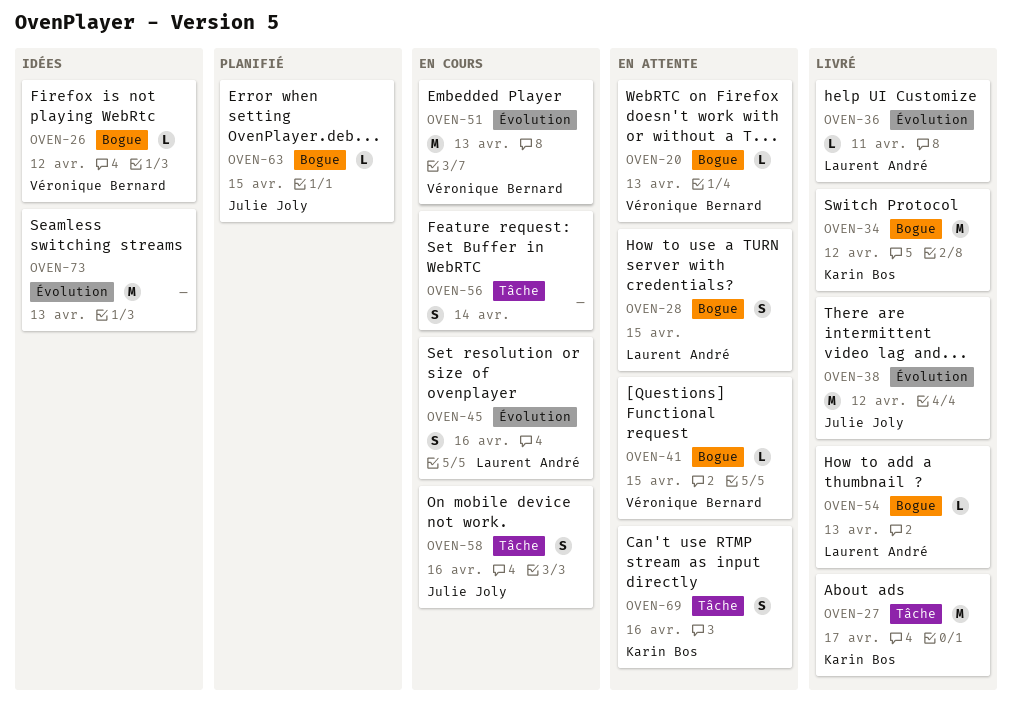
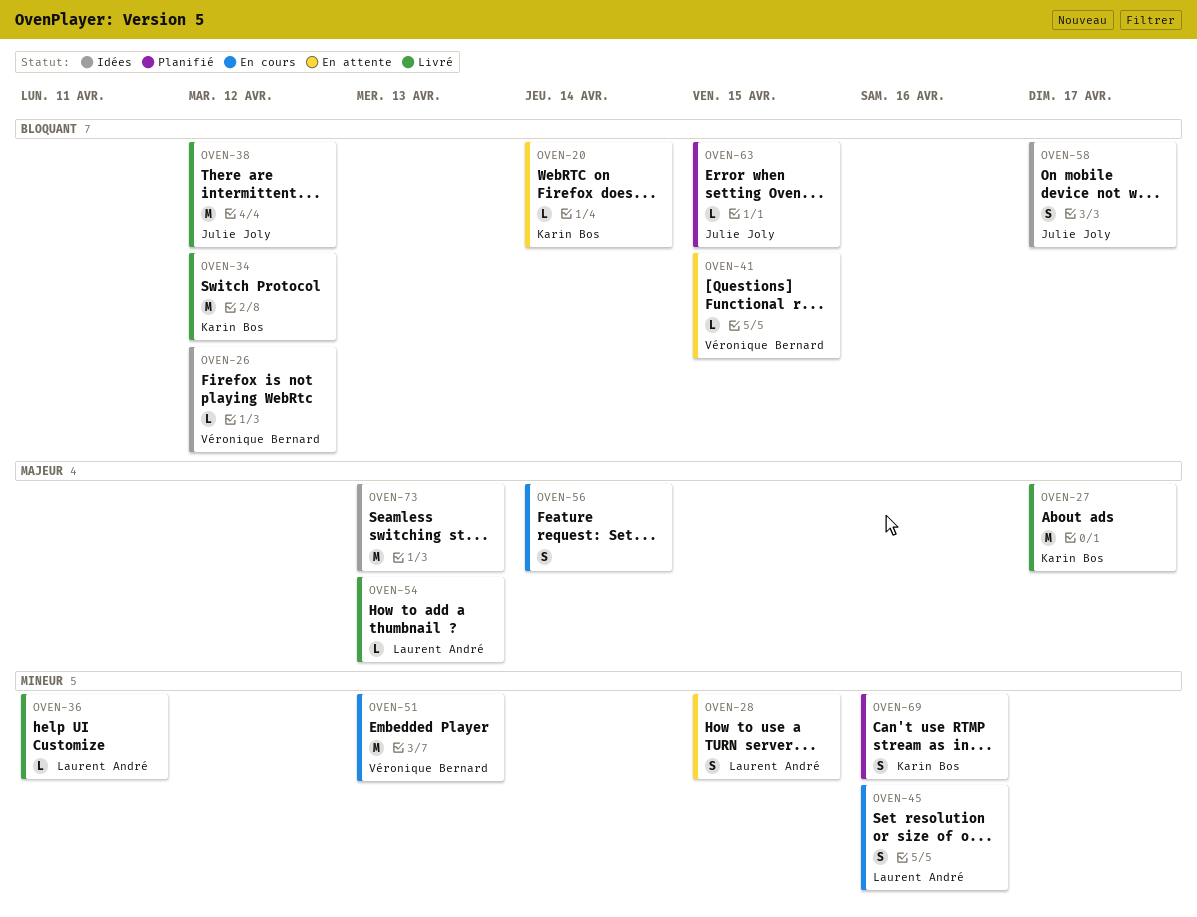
OVEN-20, owner: Véronique Bernard -> Karin Bos
OVEN-20, due: Apr 13 -> Apr 14
OVEN-58, status: En cours -> Idées
OVEN-58, due: Apr 16 -> Apr 17
OVEN-69, status: En attente -> Planifié

